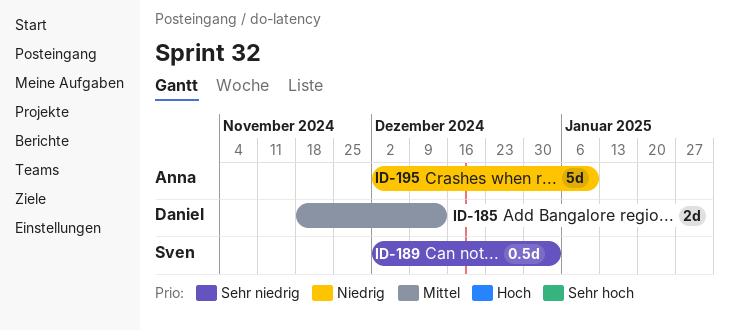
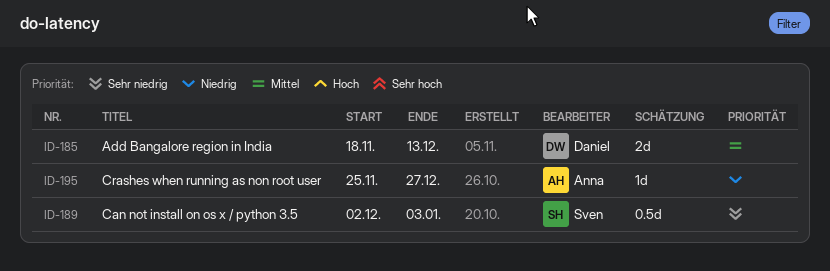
ID-195, estimate: 5d -> 1d
ID-195, start: Dec 2 -> Nov 25
ID-195, due: Jan 10 -> Dec 27

